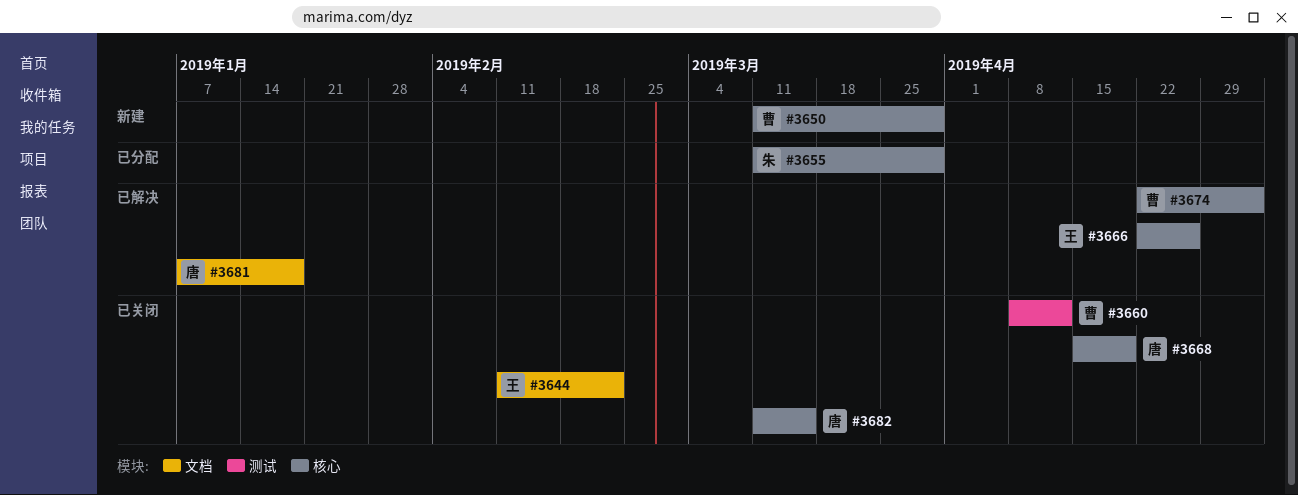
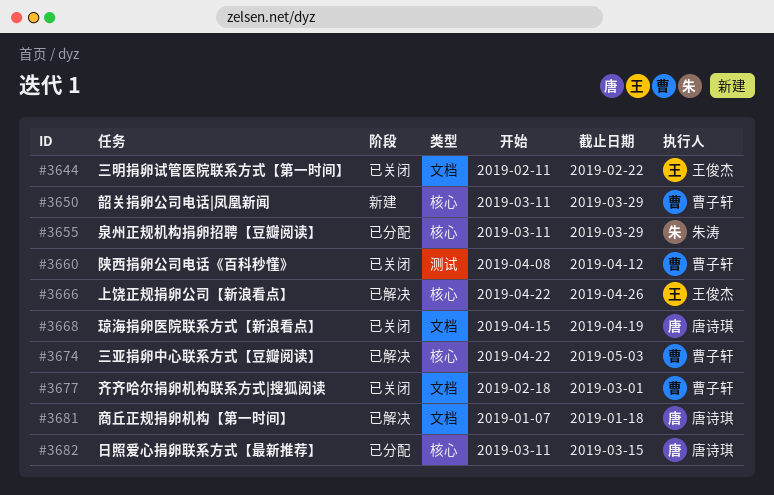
#3668, label: 核心 -> 文档
#3677: none -> present
#3682, status: 已关闭 -> 已分配

